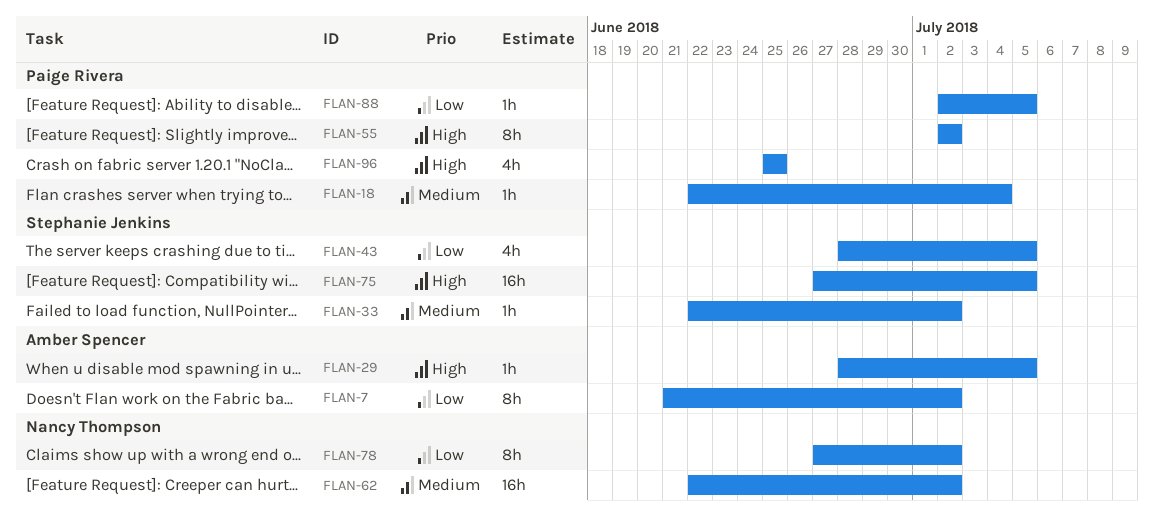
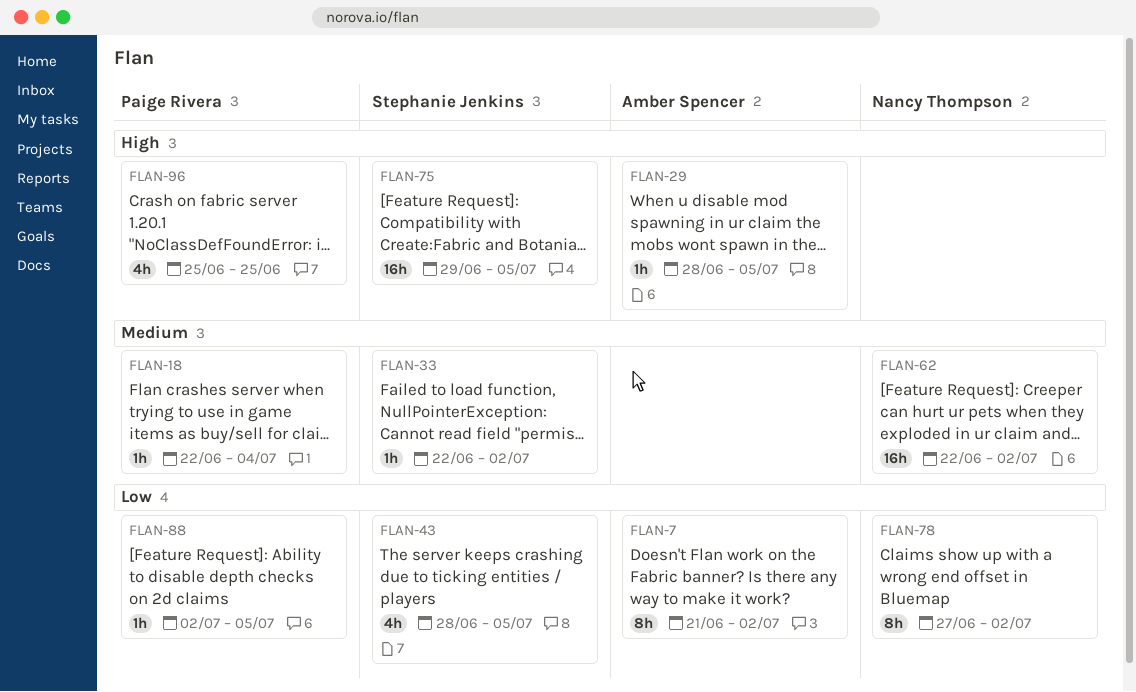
FLAN-55: present -> none
FLAN-75, start: Jun 27 -> Jun 29

